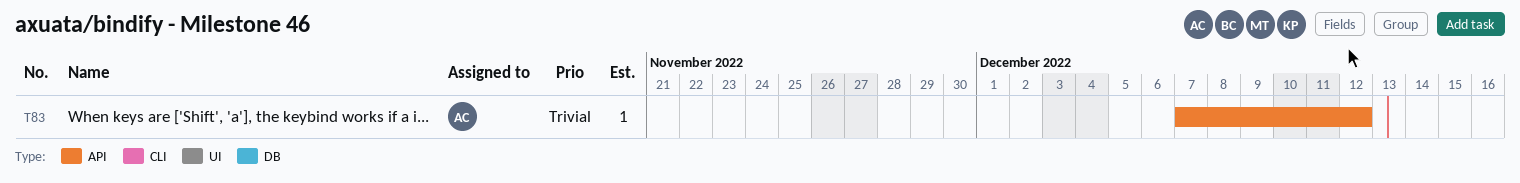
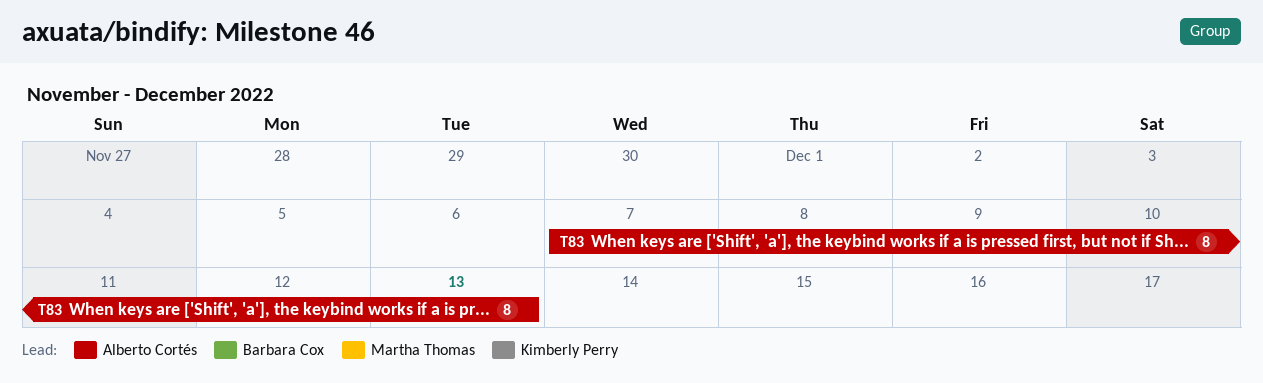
T83, estimate: 1 -> 8
T83, due: Dec 12 -> Dec 13

